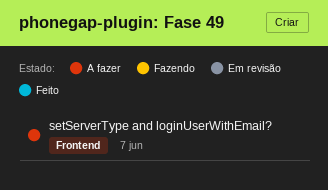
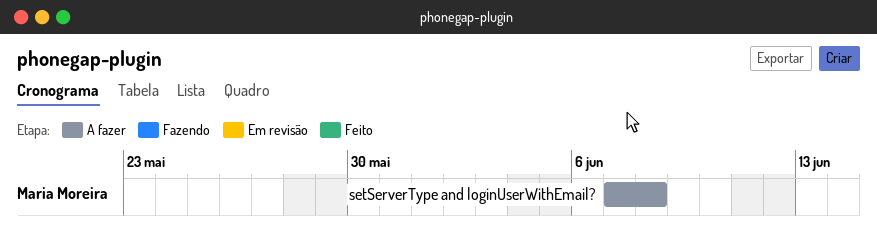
setServerType and loginUserWithEmail?, due: Jun 7 -> Jun 8

